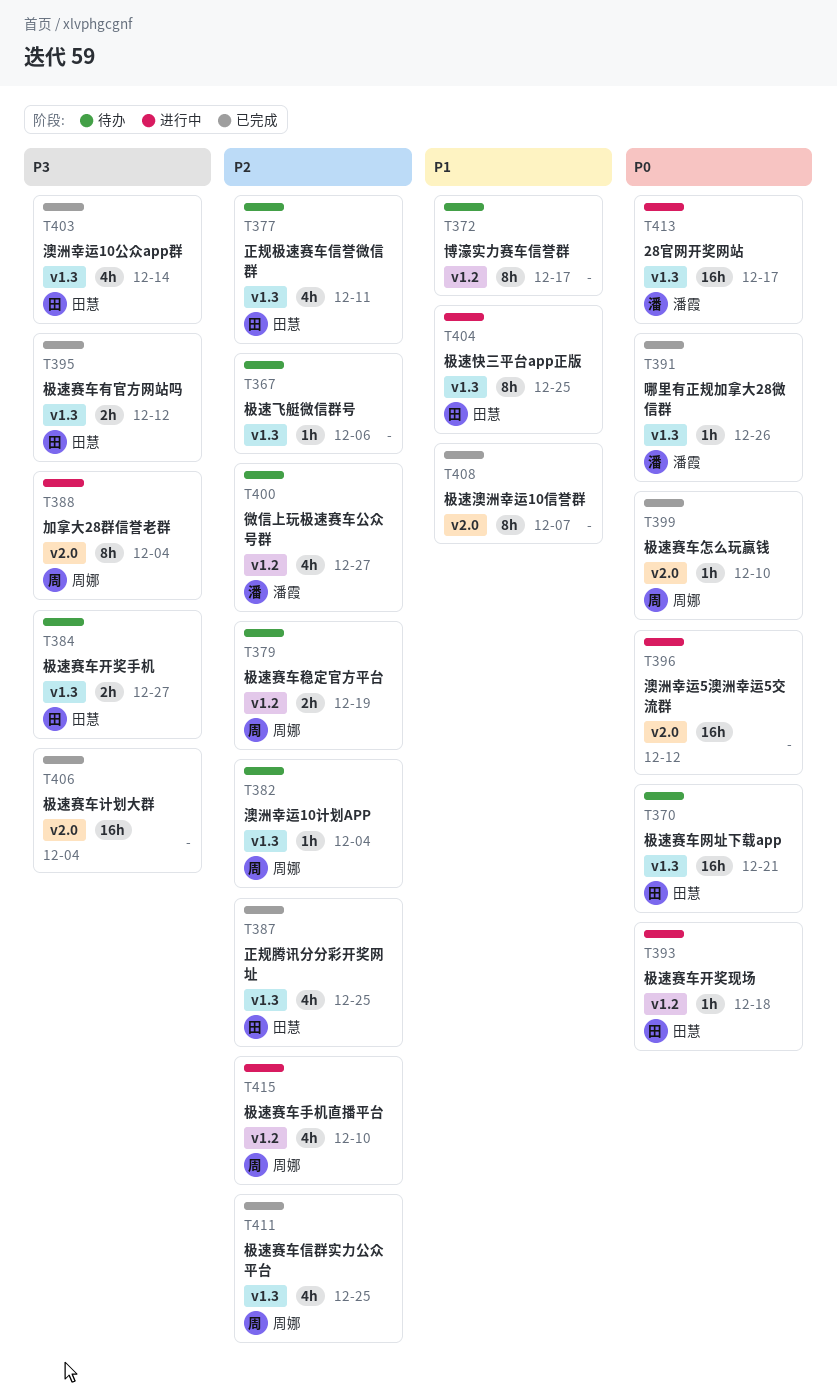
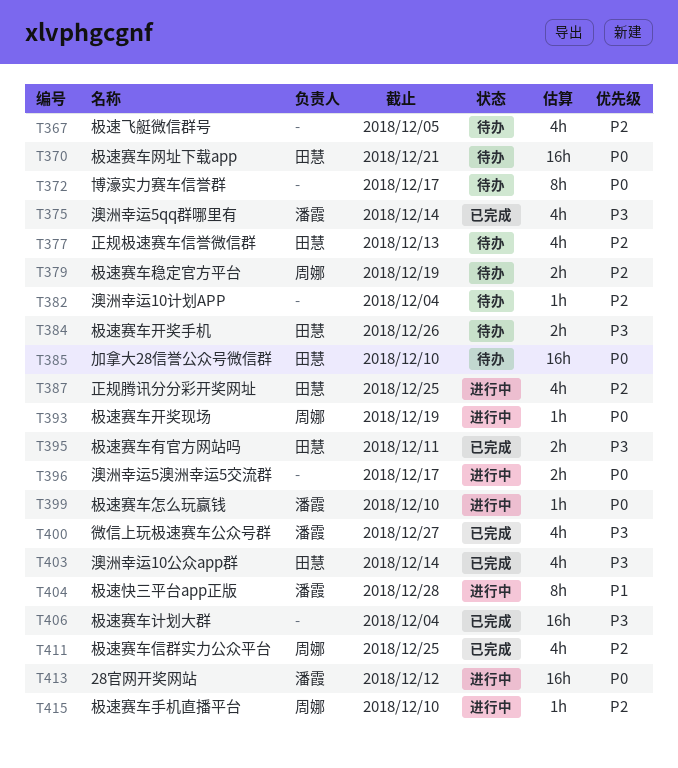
T367, estimate: 1h -> 4h
T367, due: Dec 6 -> Dec 5
T372, priority: P1 -> P0
T375: none -> present
T377, due: Dec 11 -> Dec 13
T382, owner: 周娜 -> none
T384, due: Dec 27 -> Dec 26
T385: none -> present
T387, status: 已完成 -> 进行中
T388: present -> none
T391: present -> none
T393, owner: 田慧 -> 周娜
T393, due: Dec 18 -> Dec 19
T395, due: Dec 12 -> Dec 11
T396, estimate: 16h -> 2h
T396, due: Dec 12 -> Dec 17
T399, status: 已完成 -> 进行中
T399, owner: 周娜 -> 潘霞
T400, status: 待办 -> 已完成
T400, priority: P2 -> P3
T404, owner: 田慧 -> 潘霞
T404, due: Dec 25 -> Dec 28
T408: present -> none
T413, due: Dec 17 -> Dec 12
T415, estimate: 4h -> 1h

